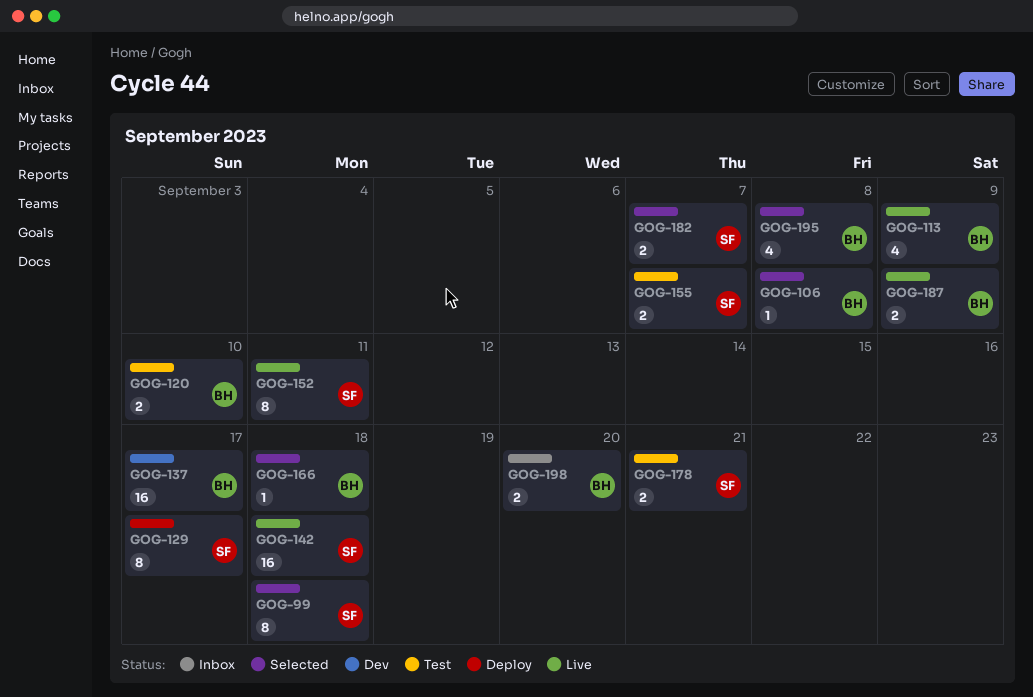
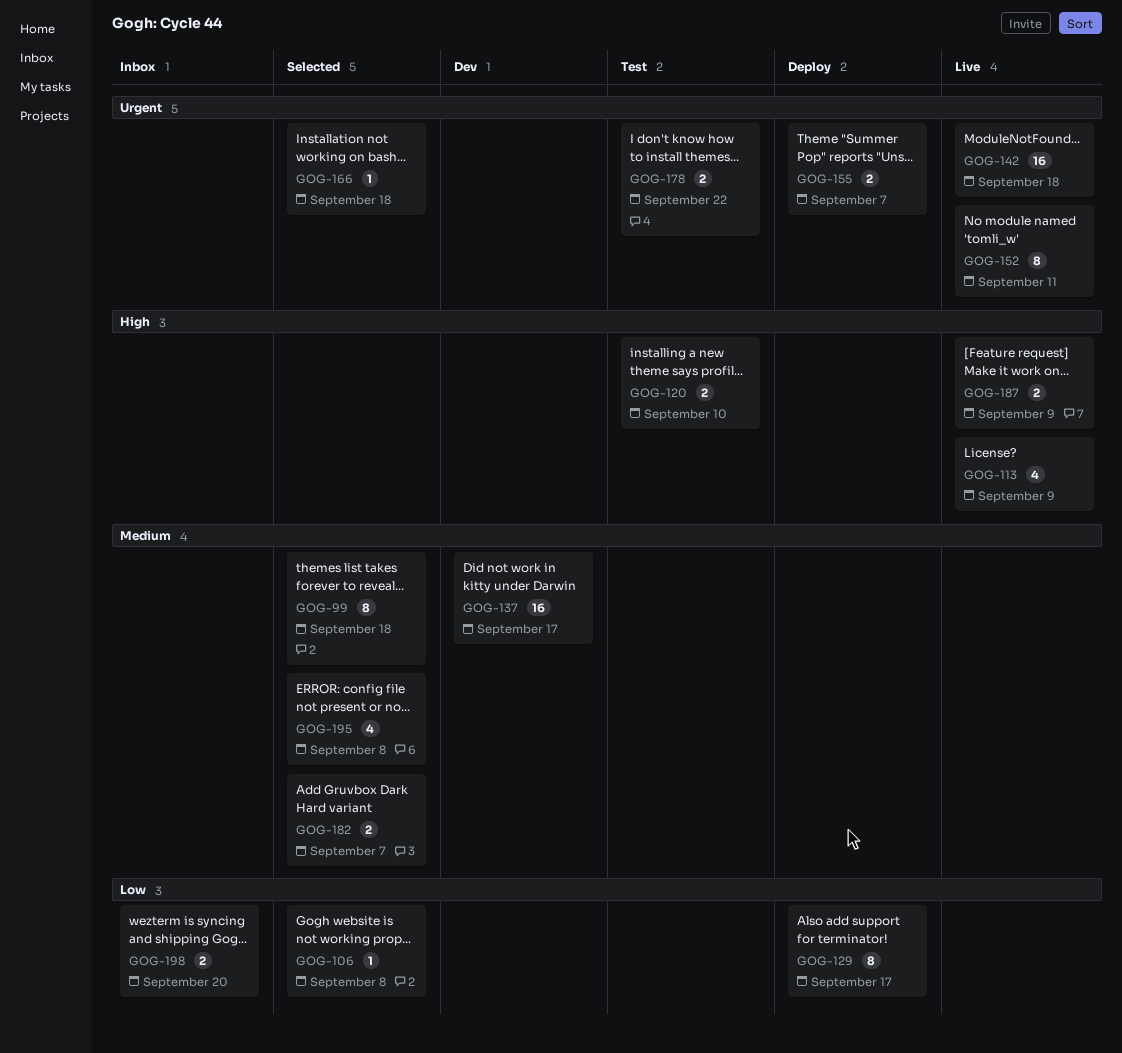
GOG-155, status: Test -> Deploy
GOG-178, due: Sep 21 -> Sep 22

